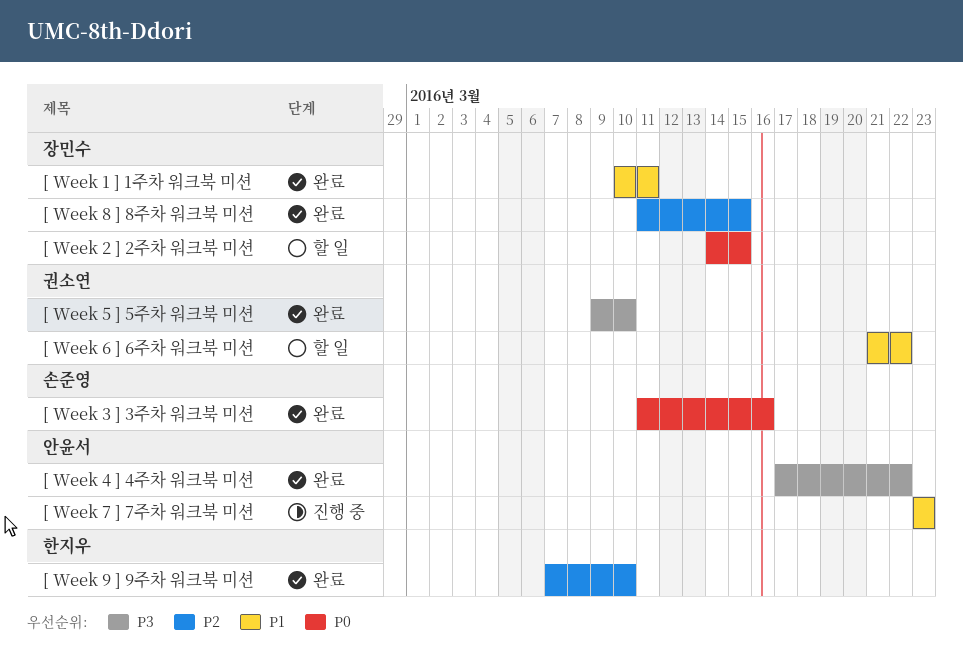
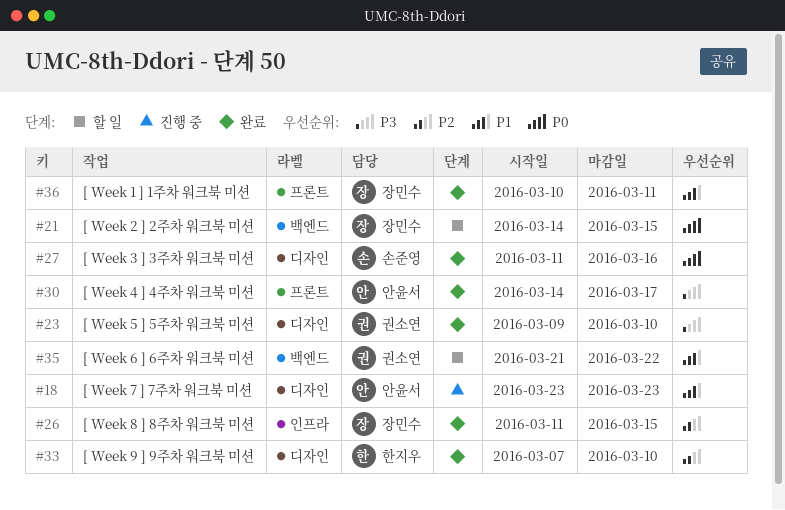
[ Week 4 ] 4주차 워크북 미션, start: Mar 17 -> Mar 14
[ Week 4 ] 4주차 워크북 미션, due: Mar 22 -> Mar 17

